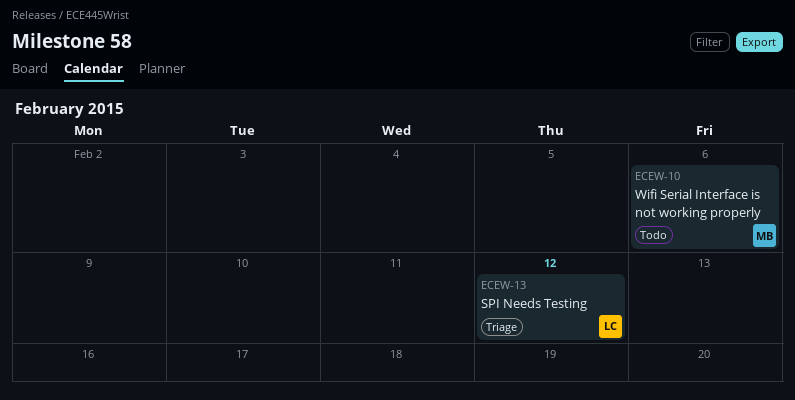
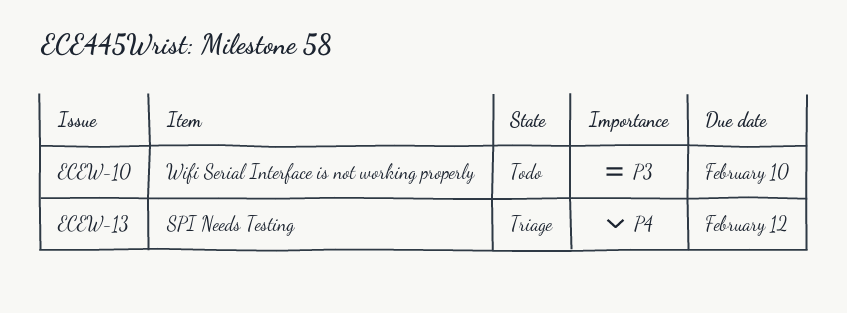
ECEW-10, due: Feb 6 -> Feb 10

